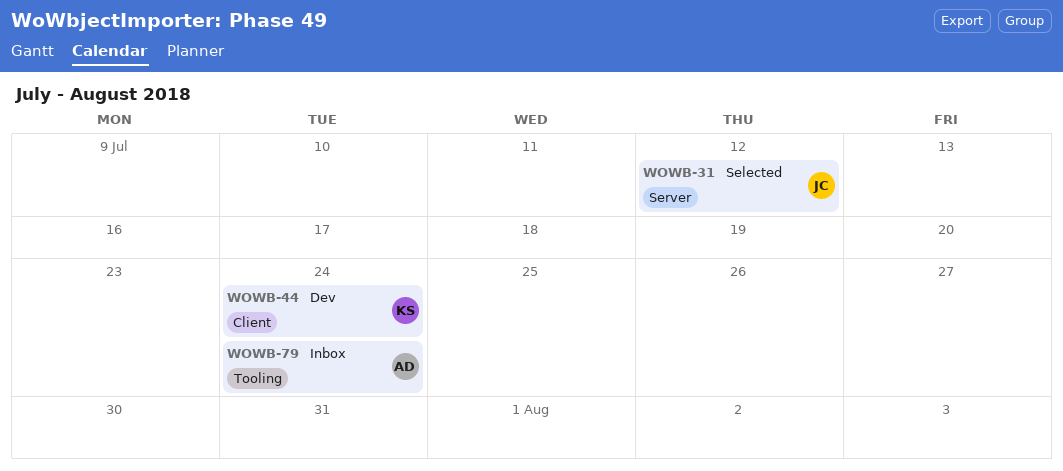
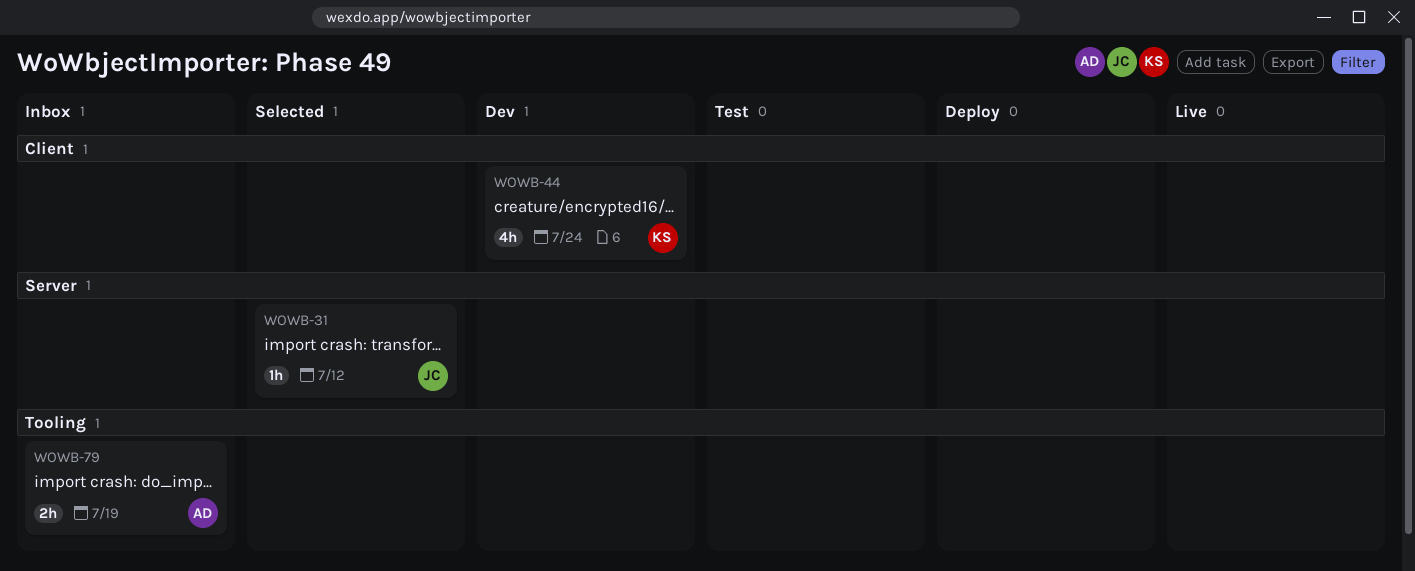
WOWB-79, due: Jul 24 -> Jul 19

